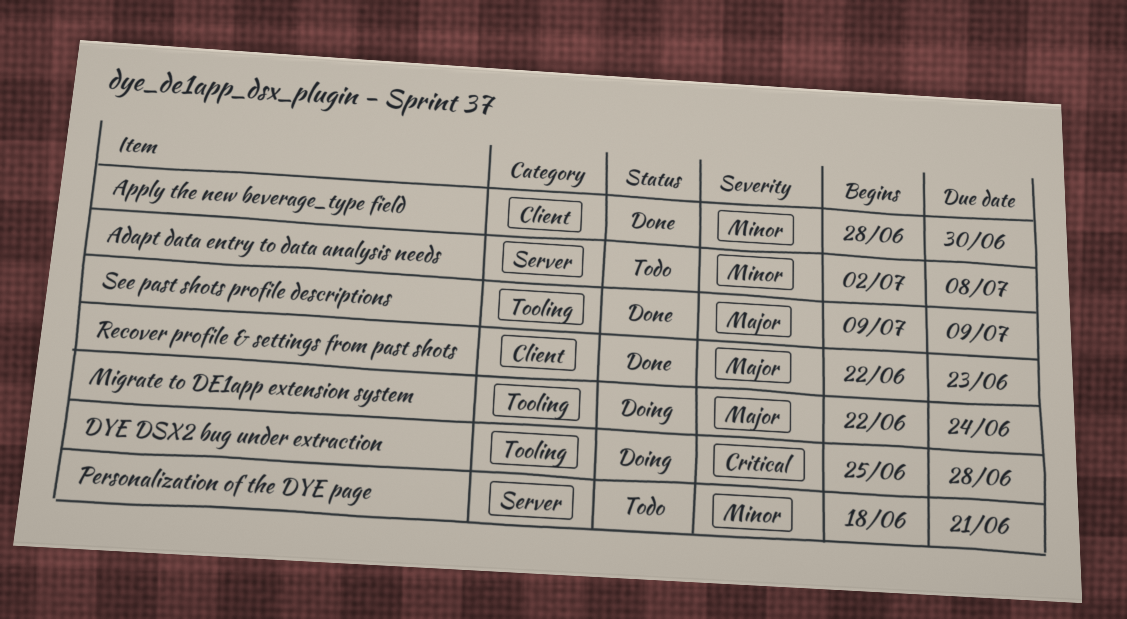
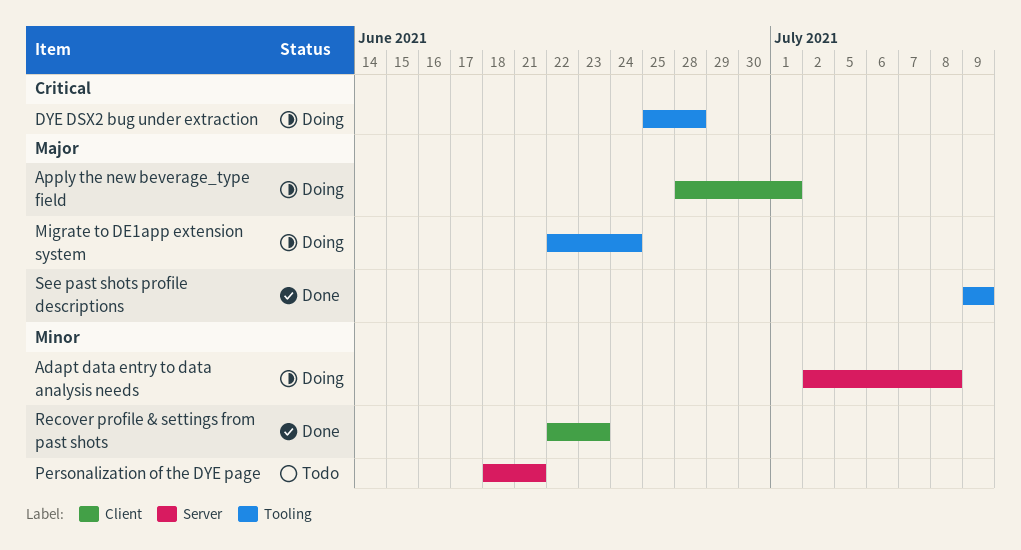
Adapt data entry to data analysis needs, status: Todo -> Doing
Apply the new beverage_type field, status: Done -> Doing
Apply the new beverage_type field, priority: Minor -> Major
Apply the new beverage_type field, due: Jun 30 -> Jul 1
Recover profile & settings from past shots, priority: Major -> Minor

